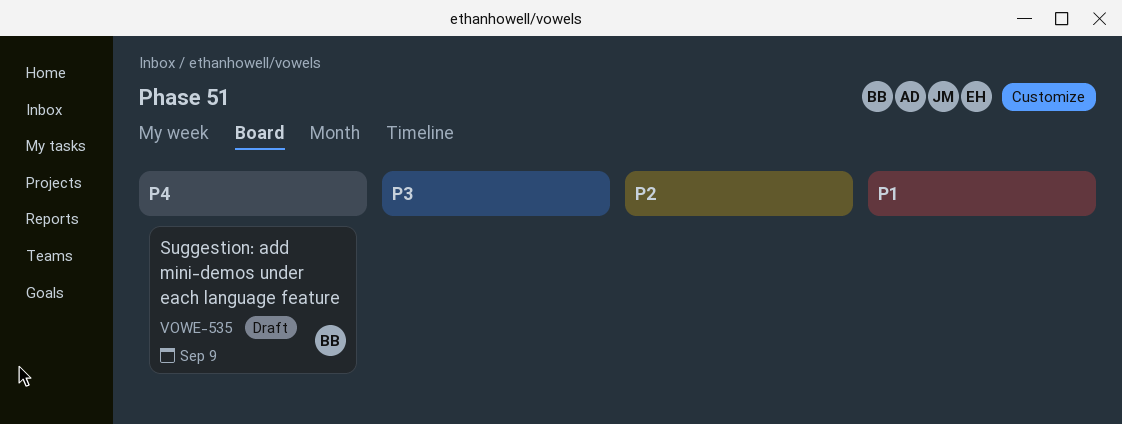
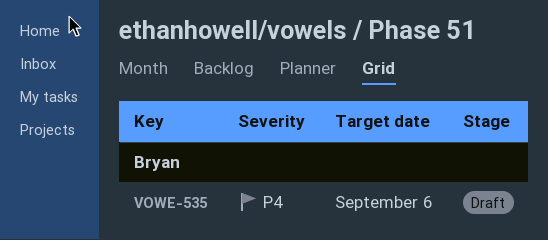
VOWE-535, due: Sep 9 -> Sep 6

